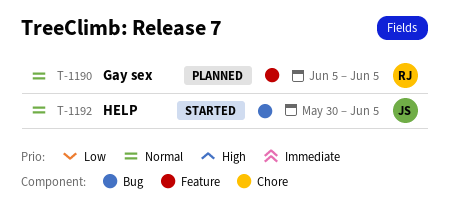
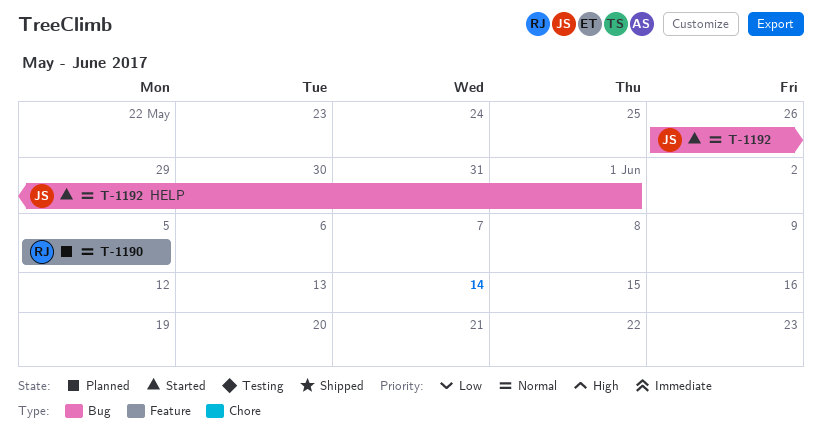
T-1192, start: May 30 -> May 26
T-1192, due: Jun 5 -> Jun 1

